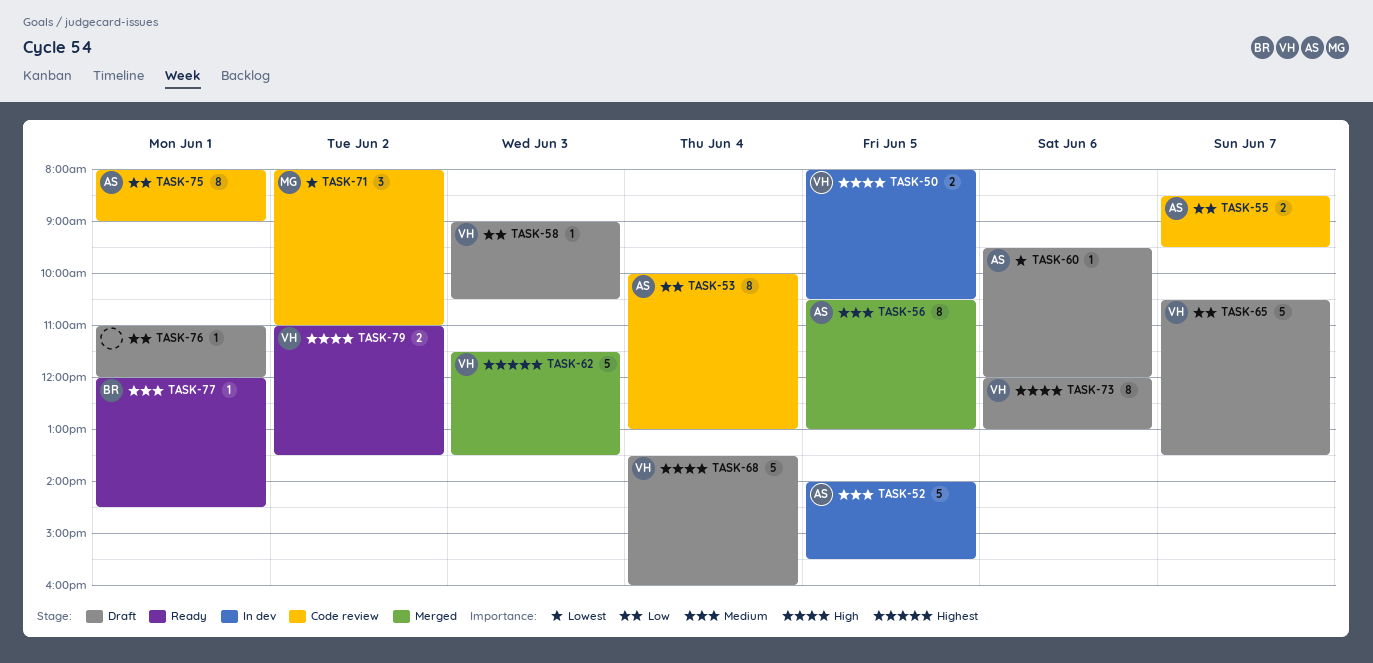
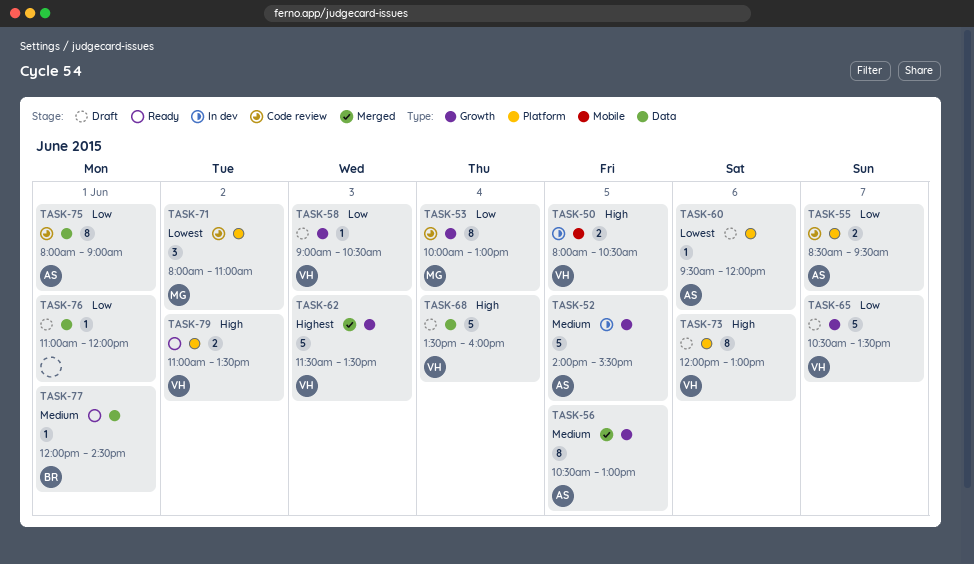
TASK-53, owner: AS -> MG

